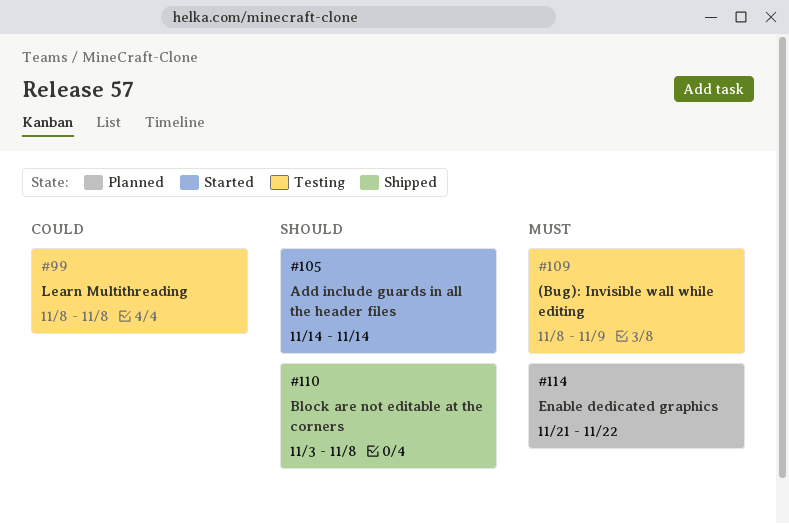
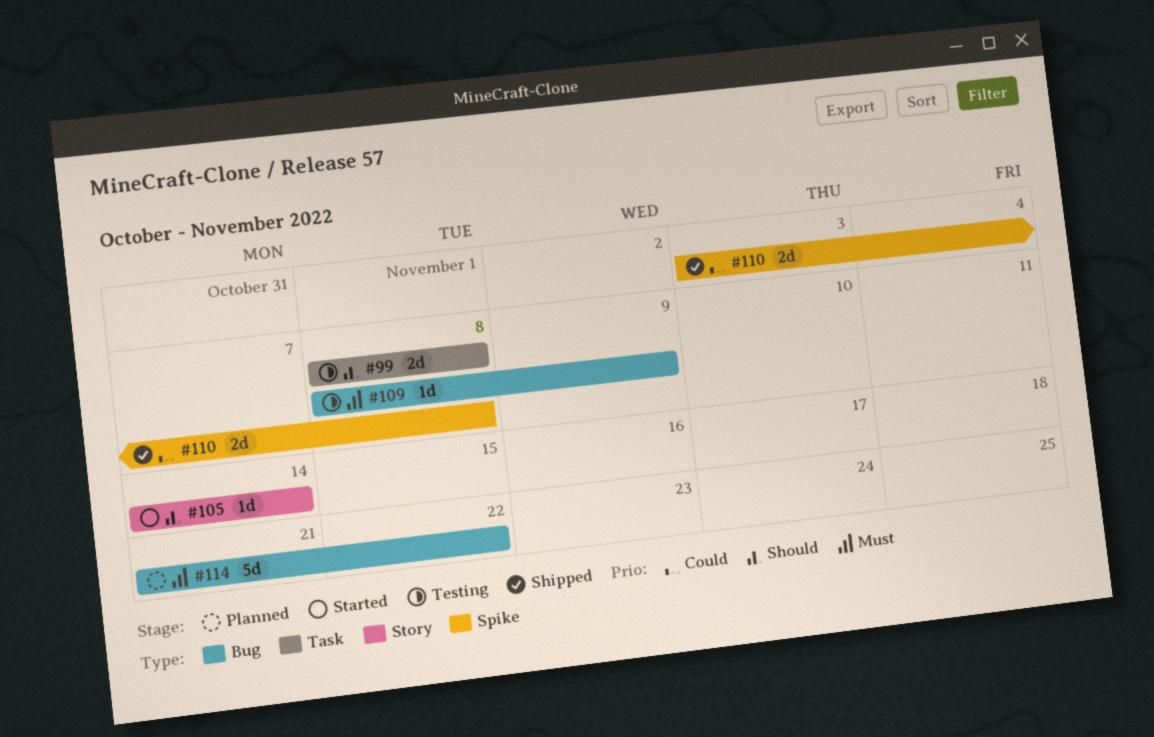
#99, priority: Could -> Should
#110, priority: Should -> Could

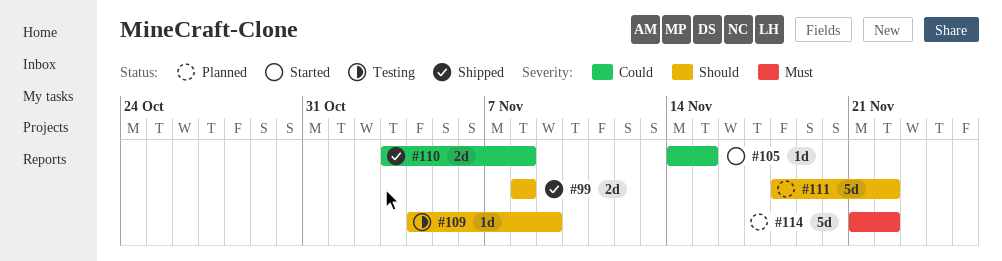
#99, status: Testing -> Shipped
#105, priority: Should -> Could
#105, due: Nov 14 -> Nov 15
#109, priority: Must -> Should
#109, start: Nov 8 -> Nov 4
#111: none -> present

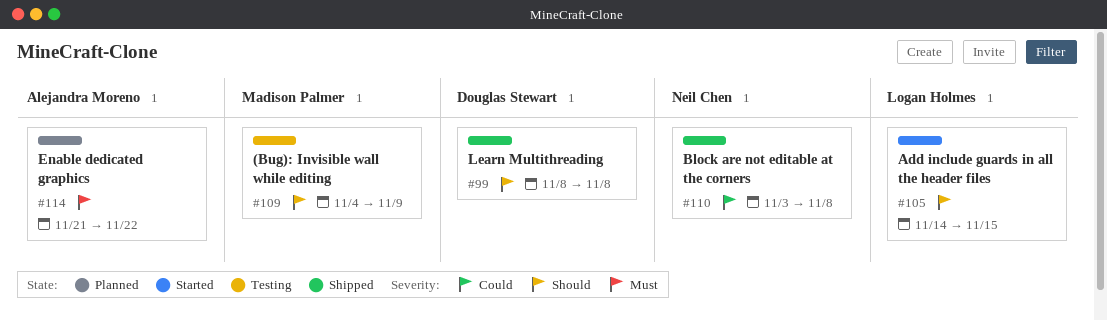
#105, priority: Could -> Should
#111: present -> none

